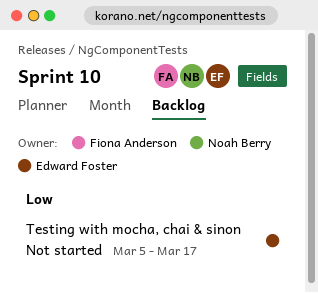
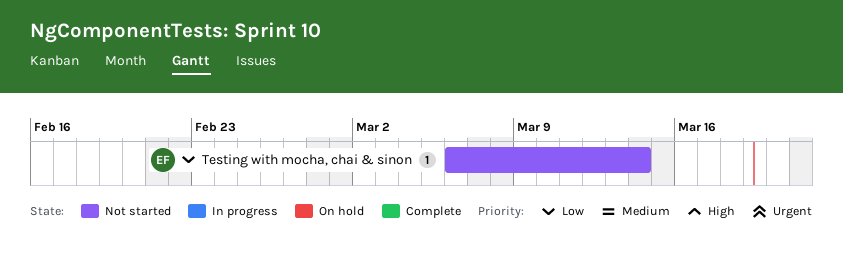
Testing with mocha, chai & sinon, start: Mar 5 -> Mar 6
Testing with mocha, chai & sinon, due: Mar 17 -> Mar 14

